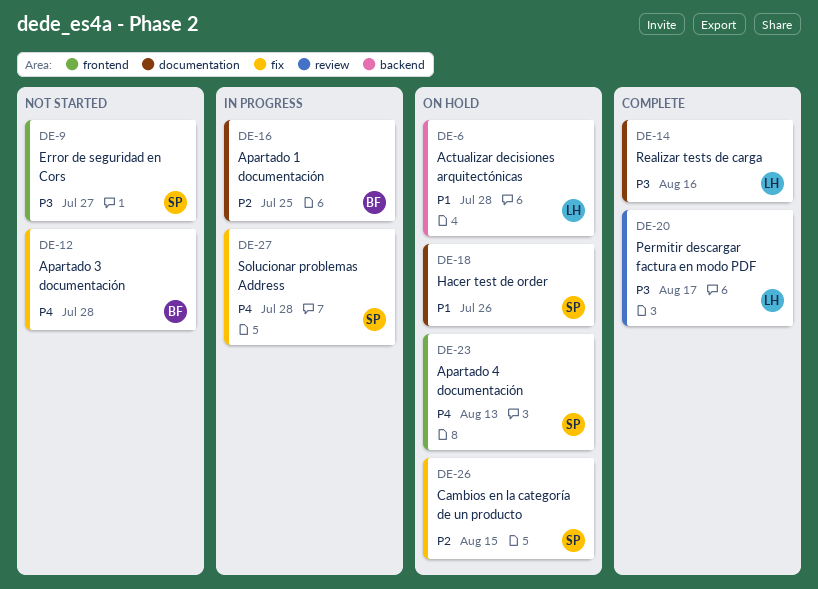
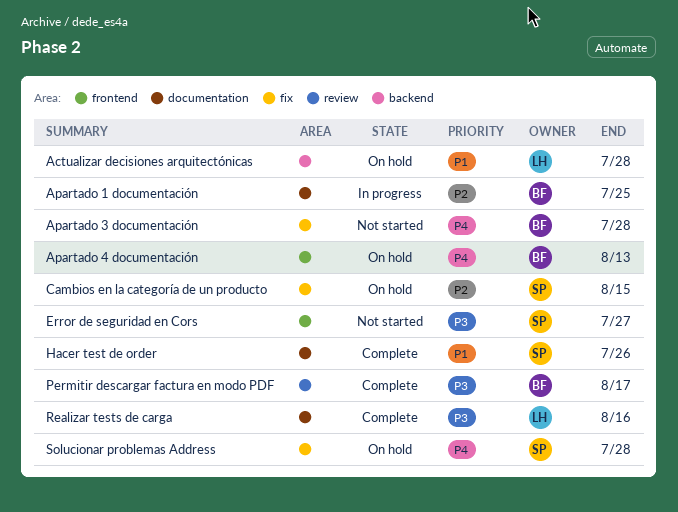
Apartado 4 documentación, owner: SP -> BF
Hacer test de order, status: On hold -> Complete
Permitir descargar factura en modo PDF, owner: LH -> BF
Solucionar problemas Address, status: In progress -> On hold

